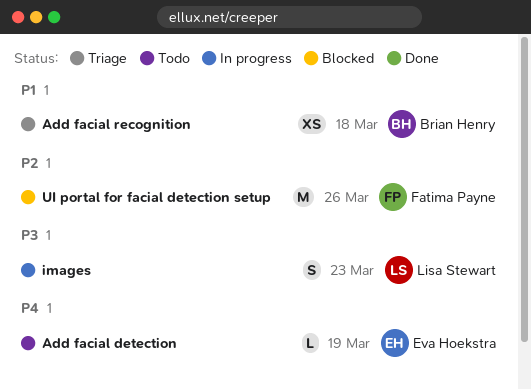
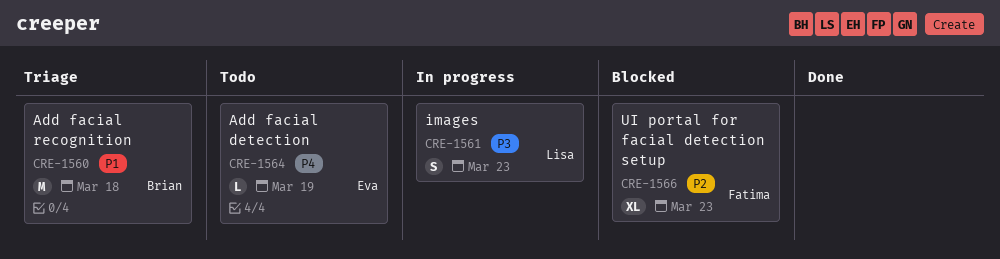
Add facial recognition, estimate: XS -> M
UI portal for facial detection setup, estimate: M -> XL
UI portal for facial detection setup, due: Mar 26 -> Mar 23

